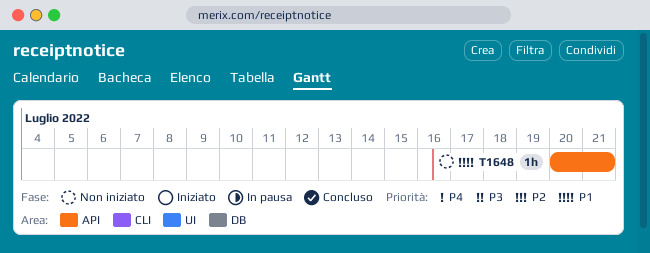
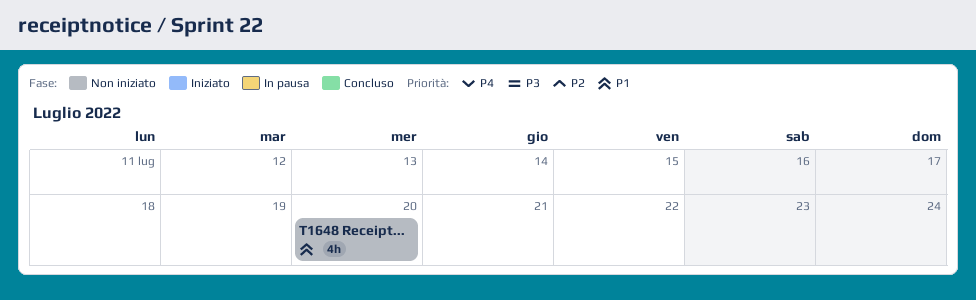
T1648, estimate: 1h -> 4h
T1648, due: Jul 21 -> Jul 20

